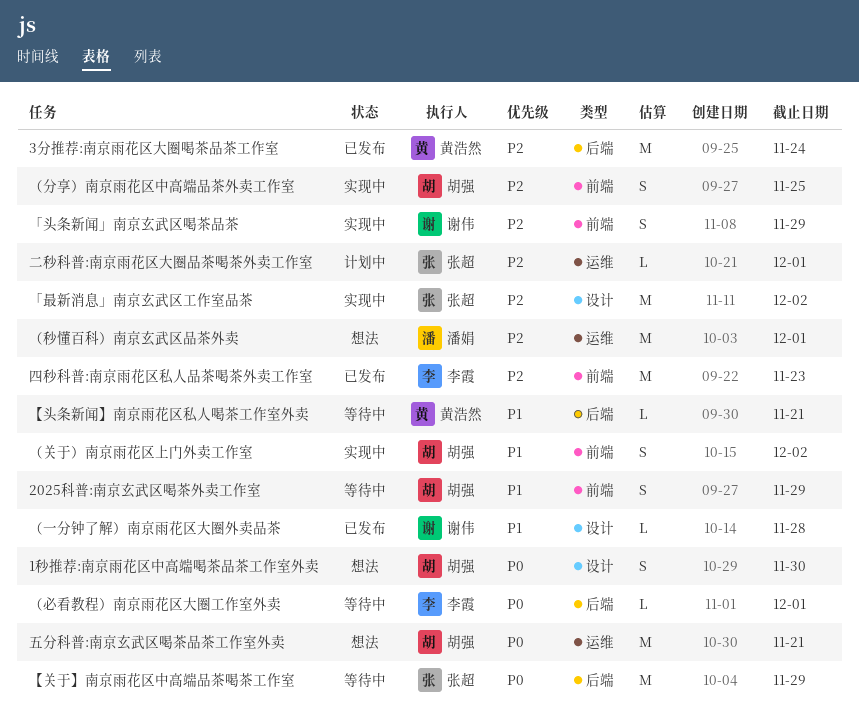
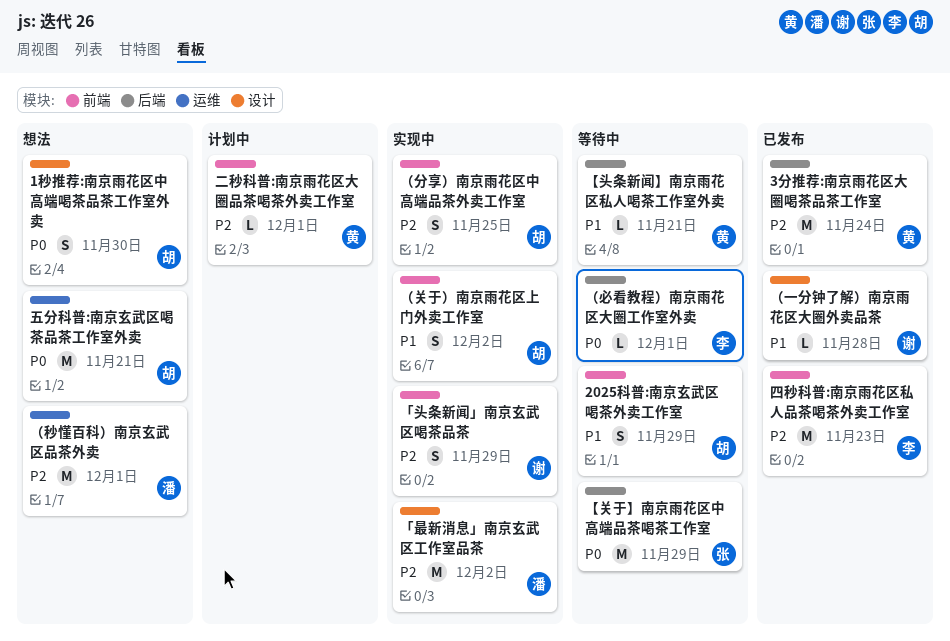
「最新消息」南京玄武区工作室品茶, owner: 张超 -> 潘娟
二秒科普:南京雨花区大圈品茶喝茶外卖工作室, owner: 张超 -> 黄浩然
二秒科普:南京雨花区大圈品茶喝茶外卖工作室, label: 运维 -> 前端

